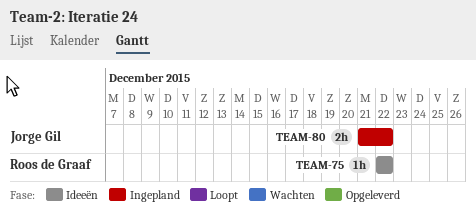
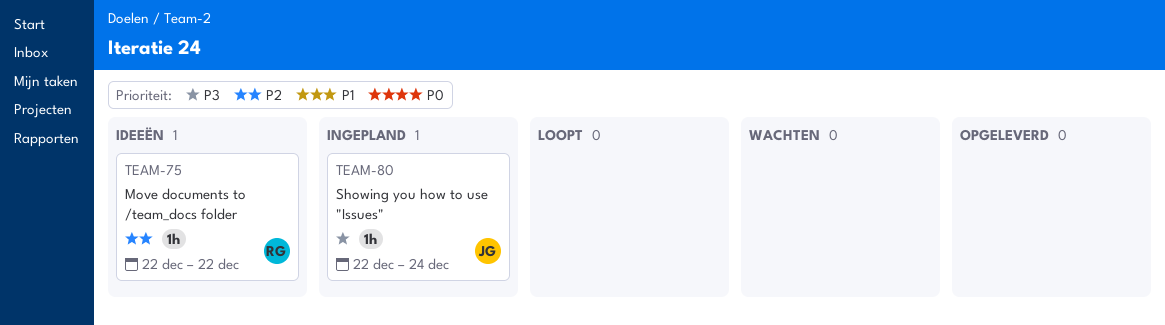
TEAM-80, estimate: 2h -> 1h
TEAM-80, start: Dec 21 -> Dec 22
TEAM-80, due: Dec 22 -> Dec 24

